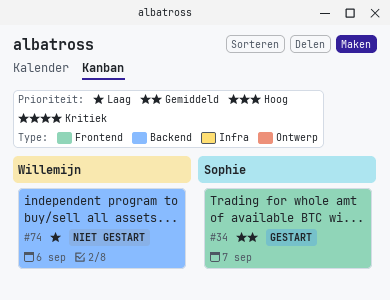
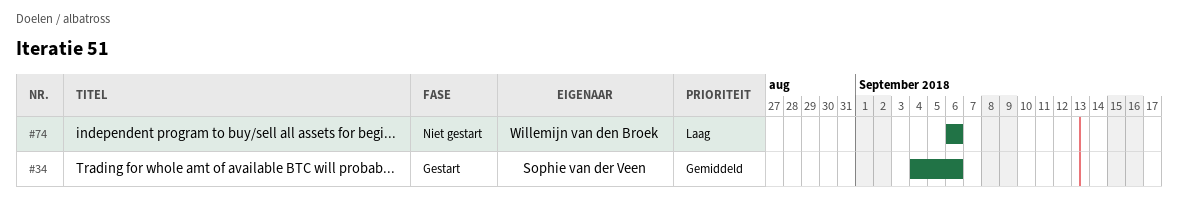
#34, due: Sep 7 -> Sep 6

